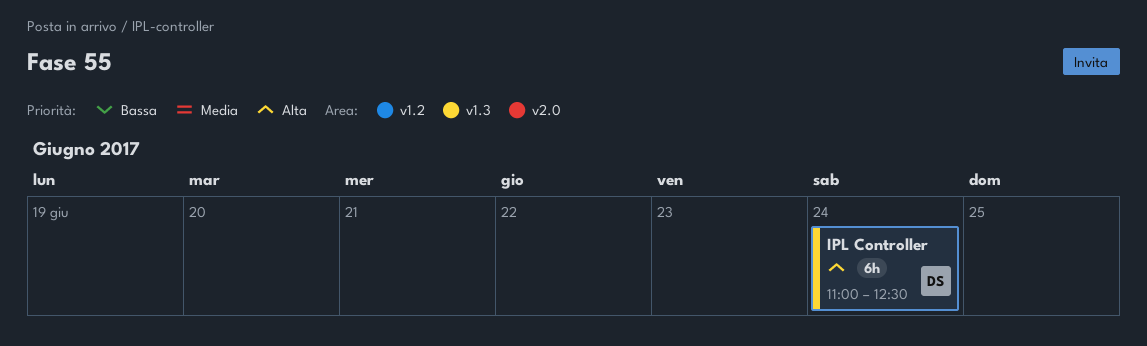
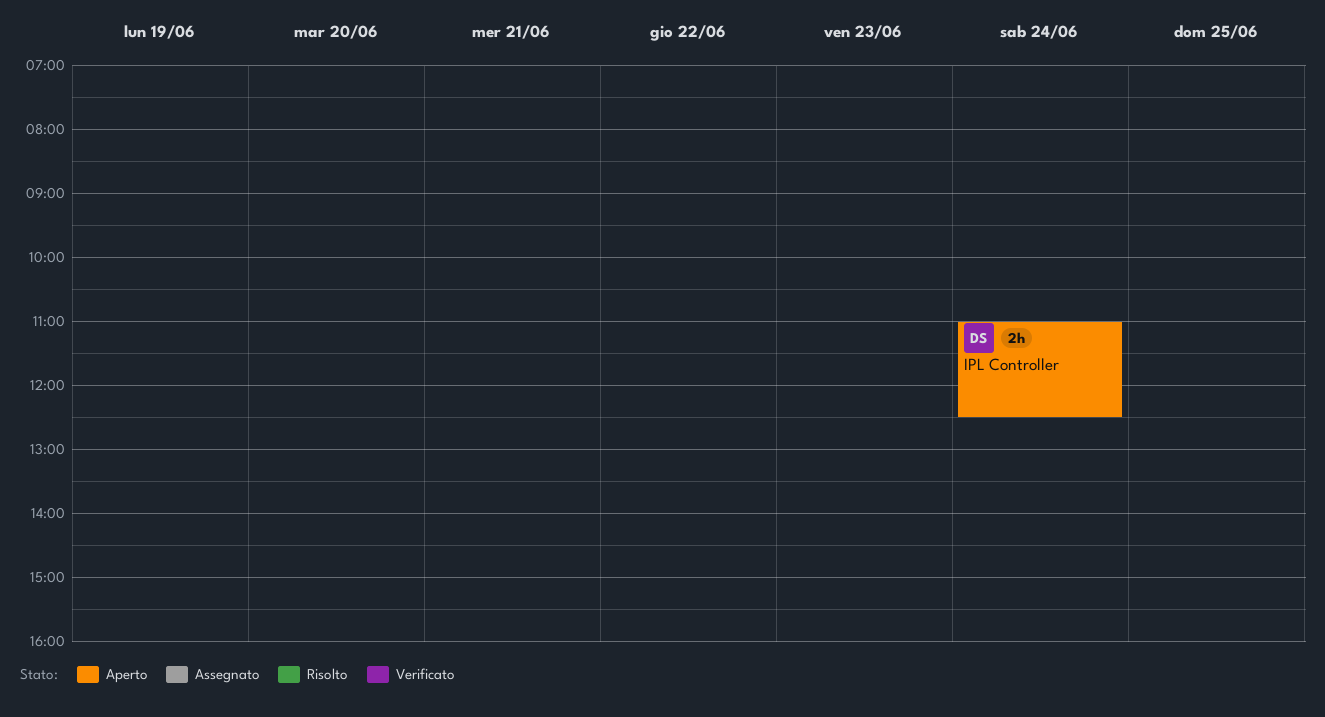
IPL Controller, estimate: 6h -> 2h

